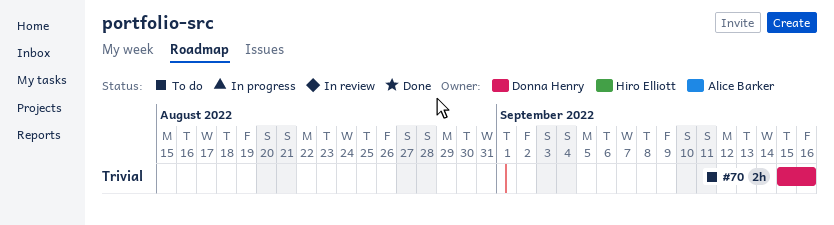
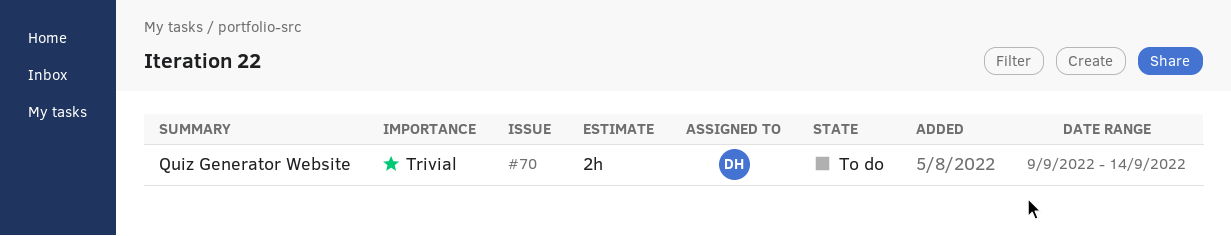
#70, start: Sep 15 -> Sep 9
#70, due: Sep 16 -> Sep 14

